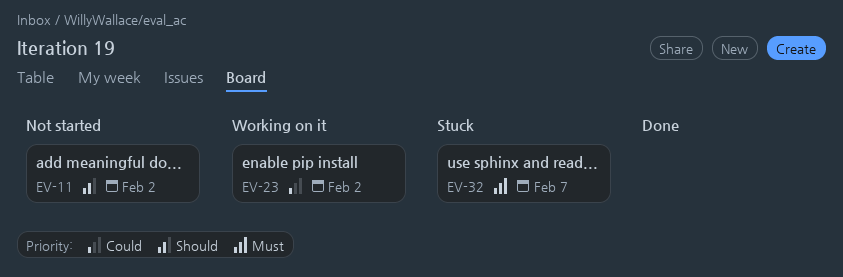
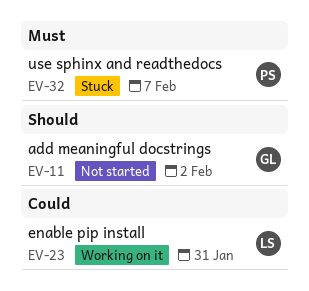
EV-23, due: Feb 2 -> Jan 31

